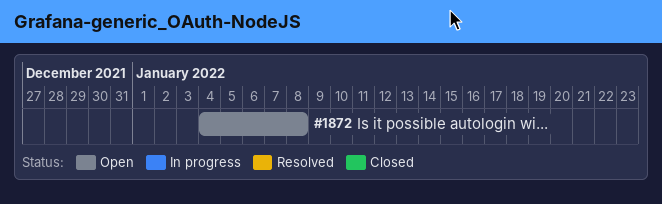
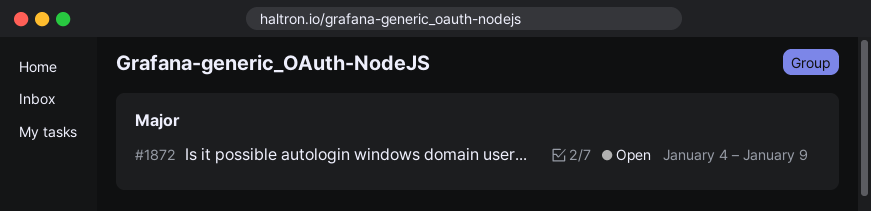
#1872, due: Jan 8 -> Jan 9

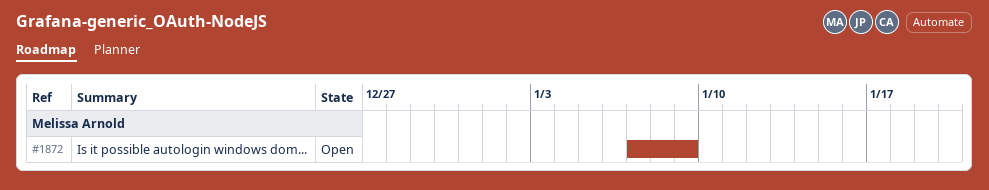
#1872, start: Jan 4 -> Jan 7

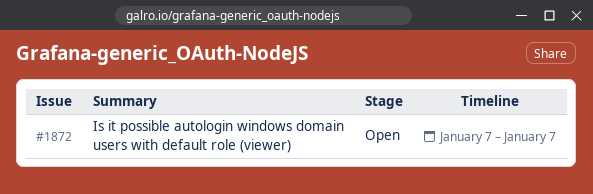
#1872, due: Jan 9 -> Jan 7

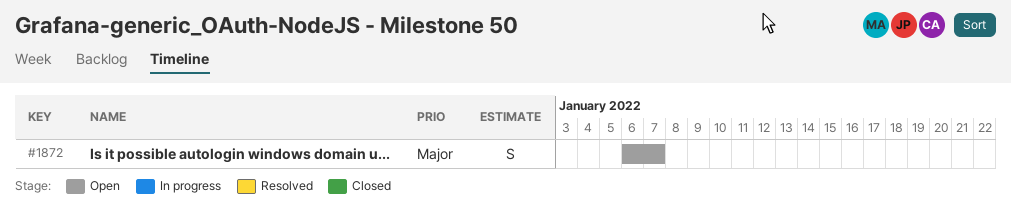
#1872, start: Jan 7 -> Jan 6

